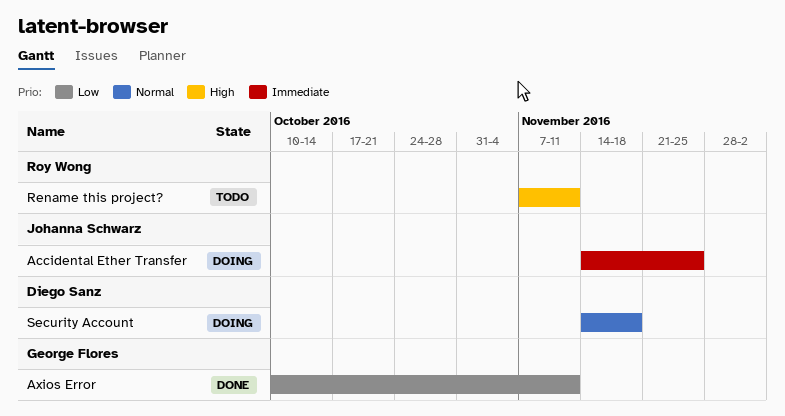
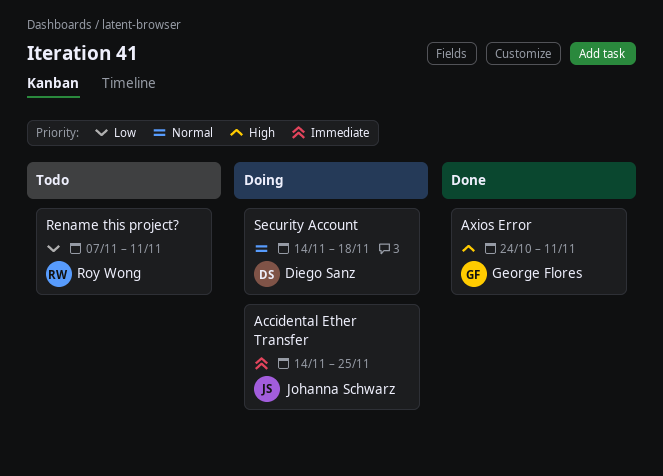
Axios Error, priority: Low -> High
Axios Error, start: Oct 10 -> Oct 24
Rename this project?, priority: High -> Low

